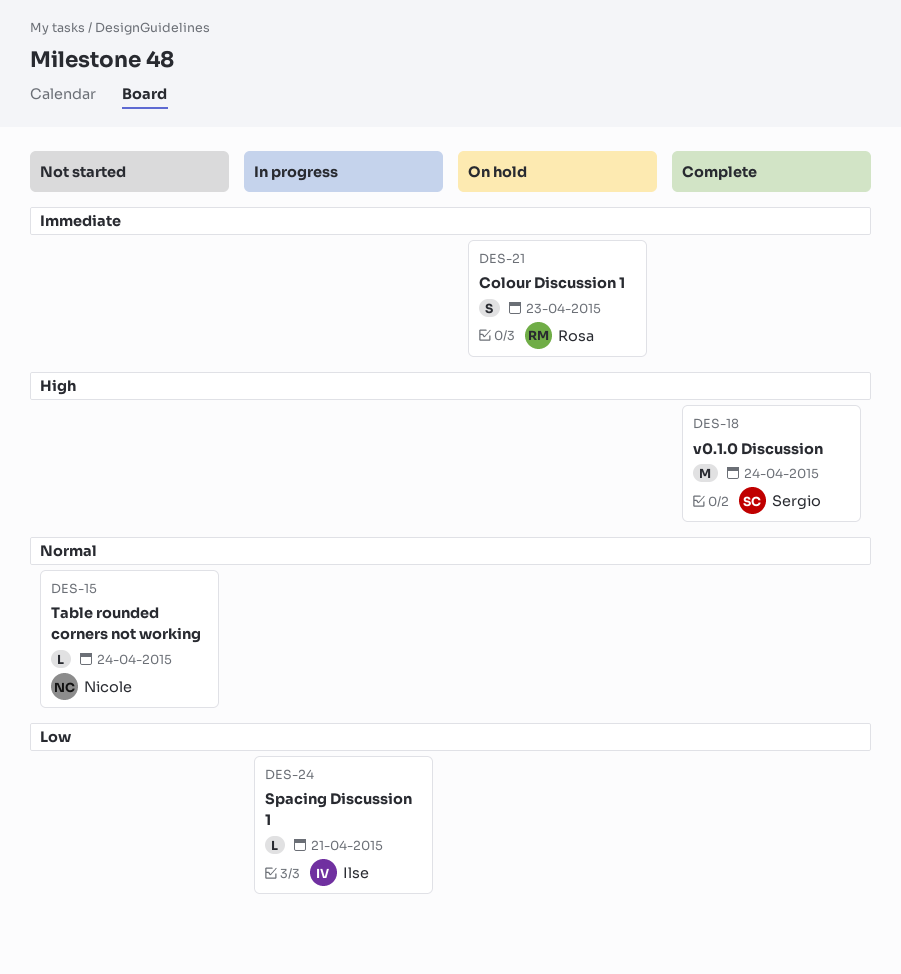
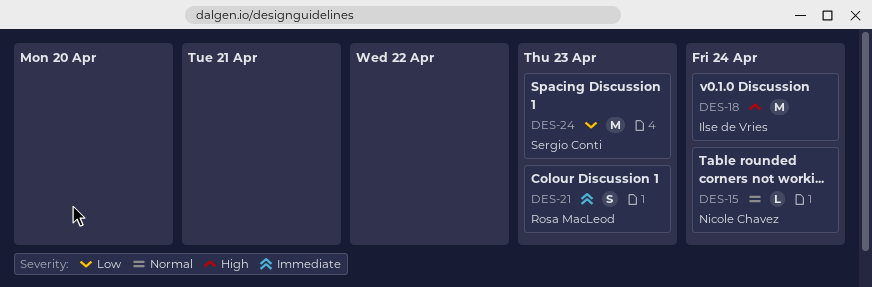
DES-18, owner: Sergio Conti -> Ilse de Vries
DES-24, owner: Ilse de Vries -> Sergio Conti
DES-24, estimate: L -> M
DES-24, due: Apr 21 -> Apr 23

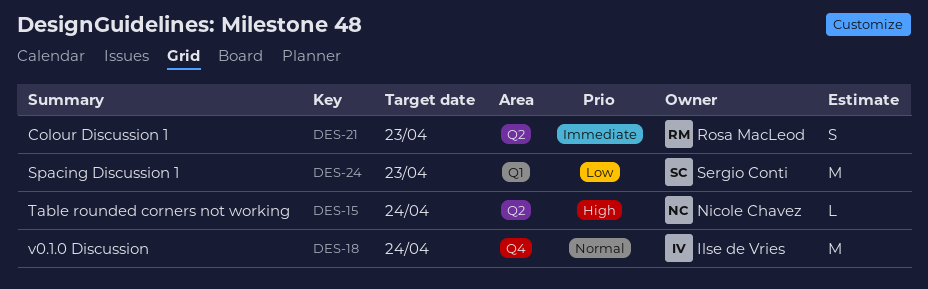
DES-15, priority: Normal -> High
DES-18, priority: High -> Normal

